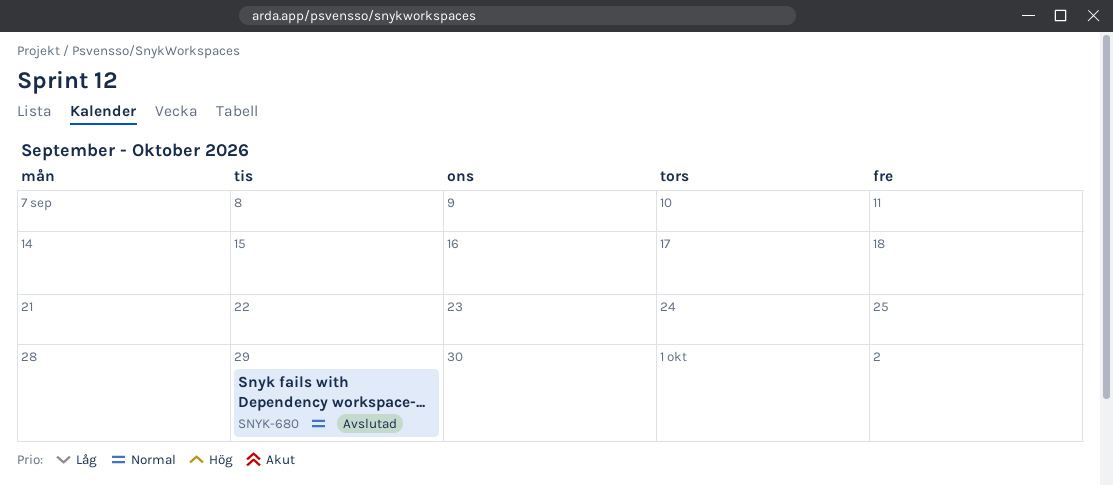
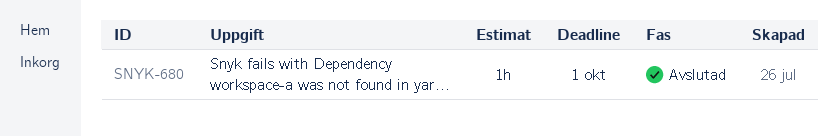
SNYK-680, due: Sep 29 -> Oct 1

